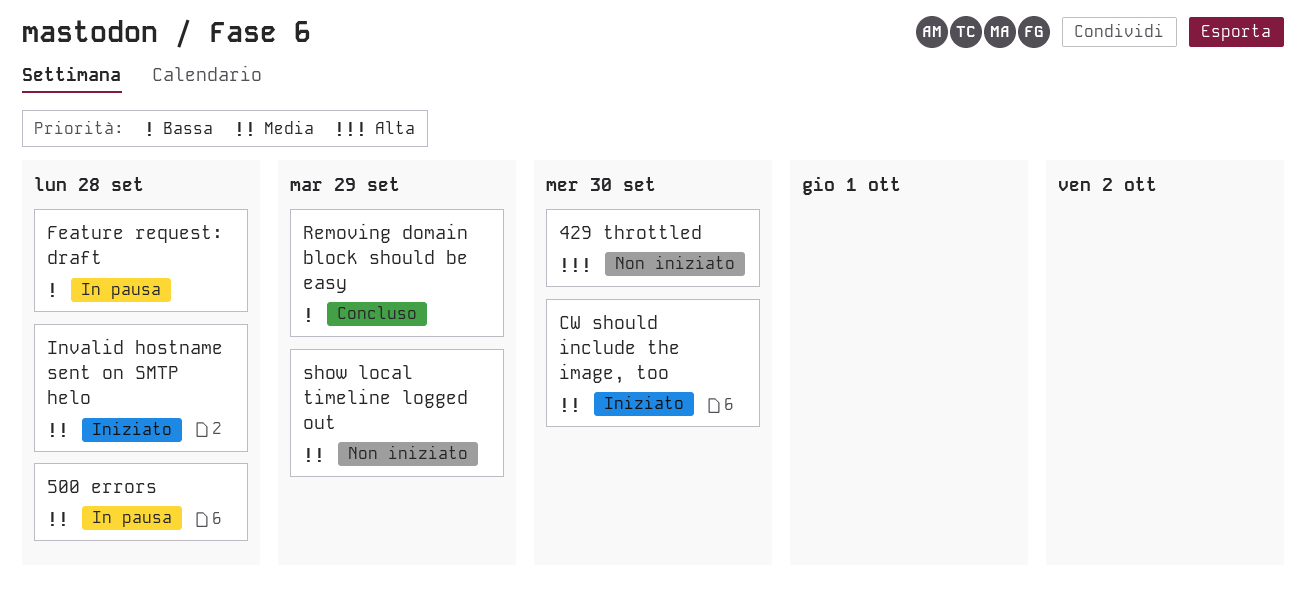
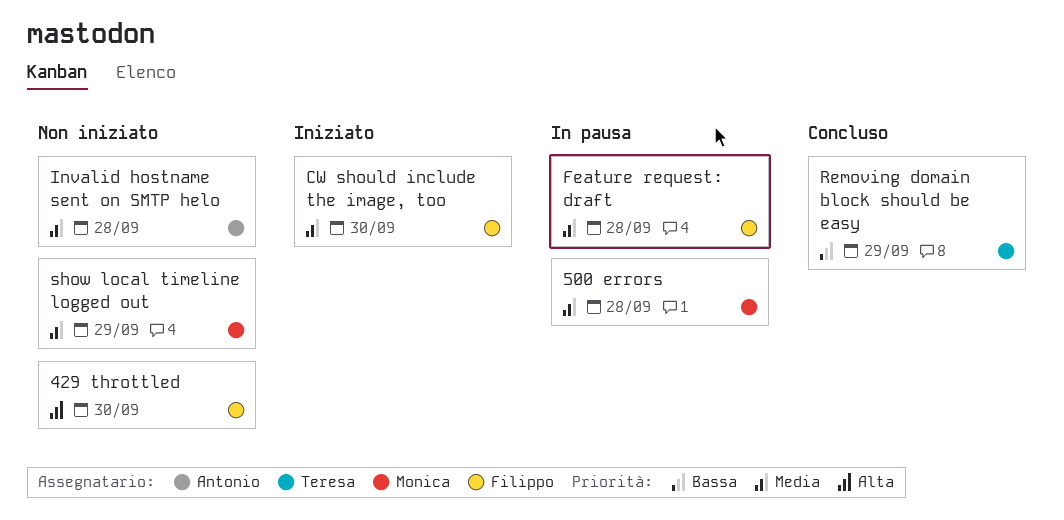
Feature request: draft, priority: Bassa -> Media
Invalid hostname sent on SMTP helo, status: Iniziato -> Non iniziato

